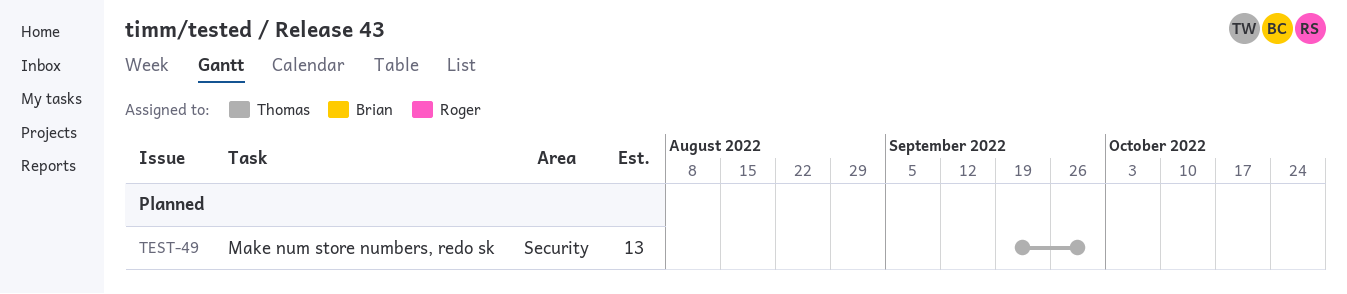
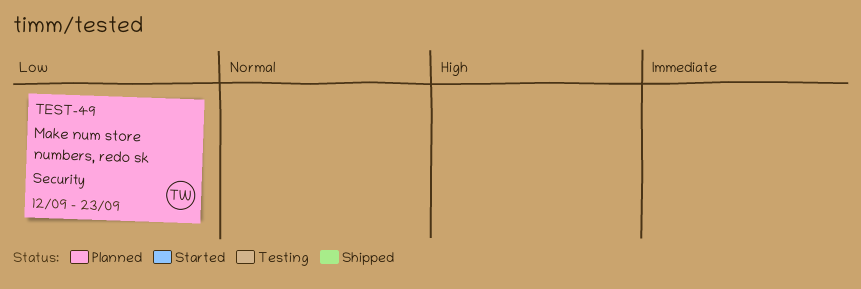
TEST-49, start: Sep 19 -> Sep 12
TEST-49, due: Sep 30 -> Sep 23

